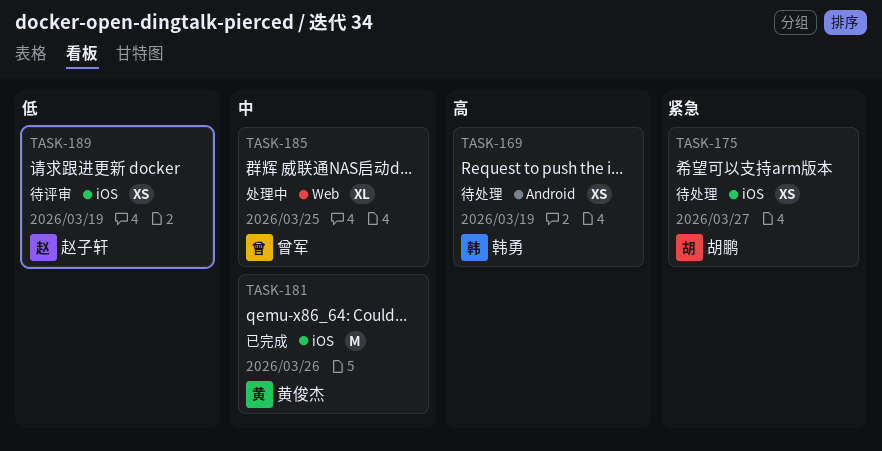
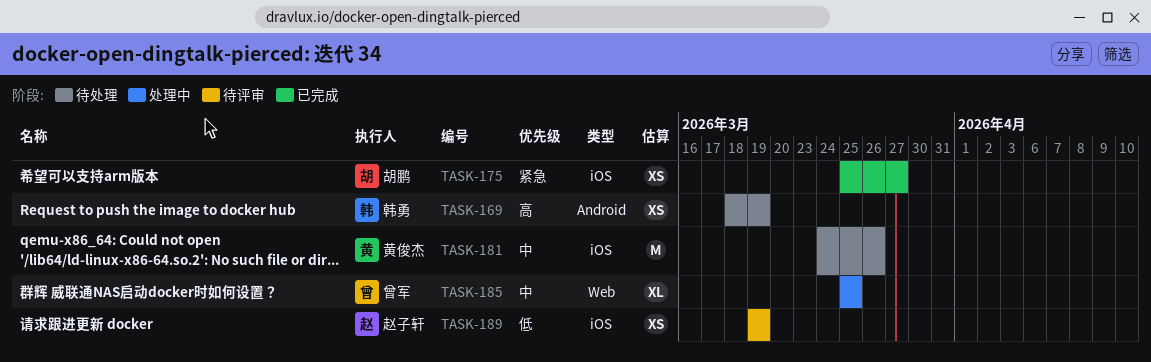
TASK-175, status: 待处理 -> 已完成
TASK-181, status: 已完成 -> 待处理

